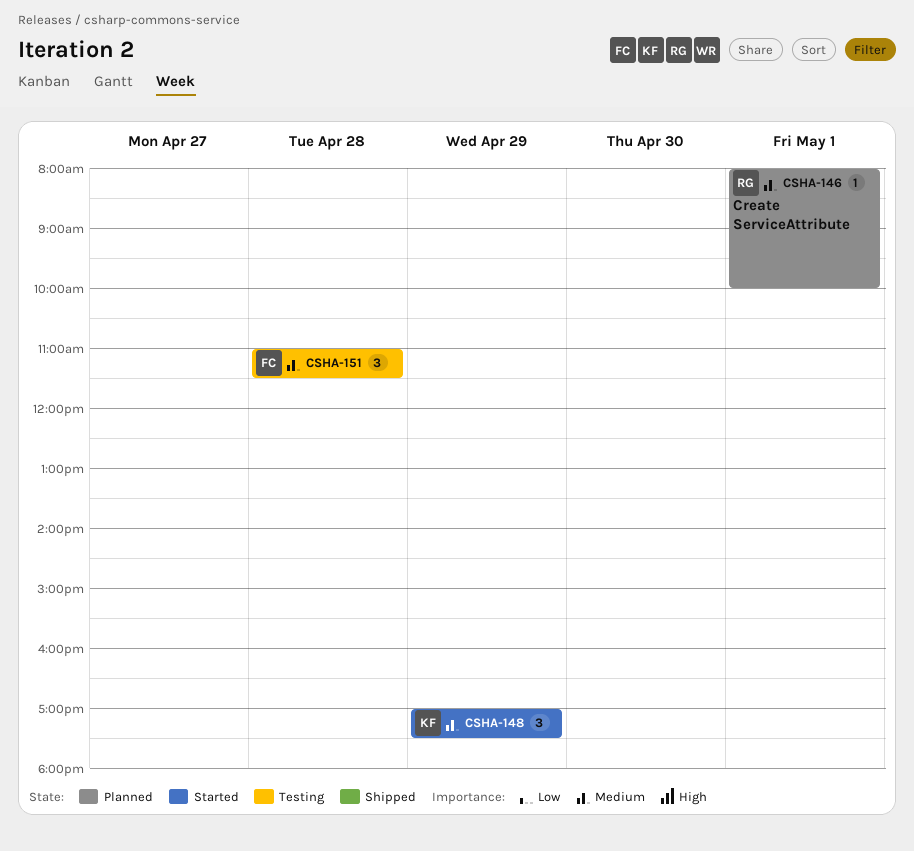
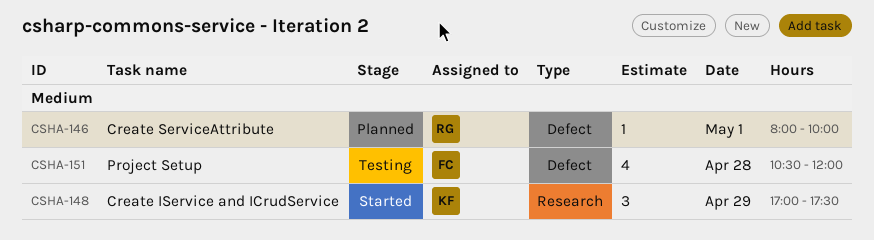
CSHA-151, estimate: 3 -> 4
CSHA-151, begins: 11:00 -> 10:30
CSHA-151, ends: 11:30 -> 12:00

